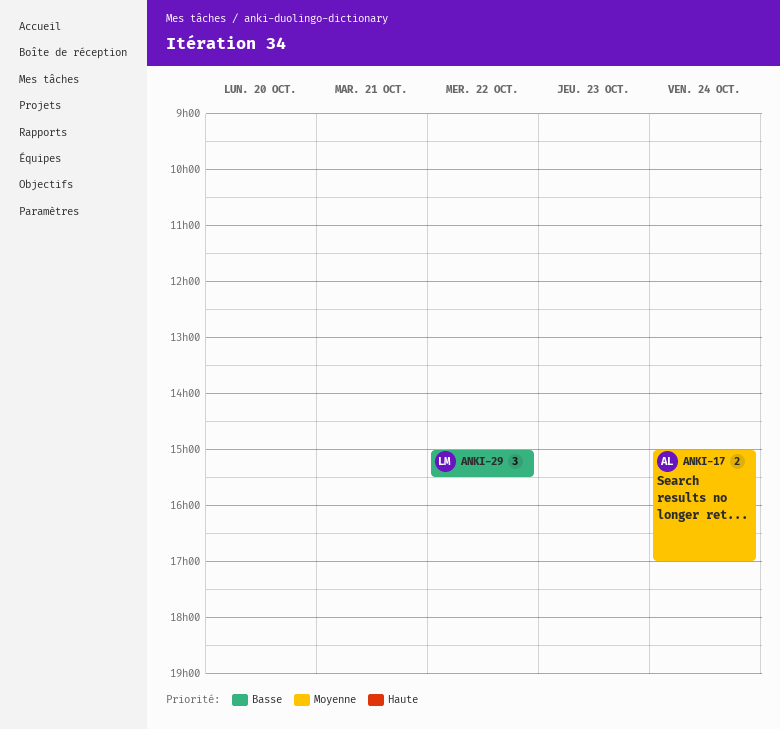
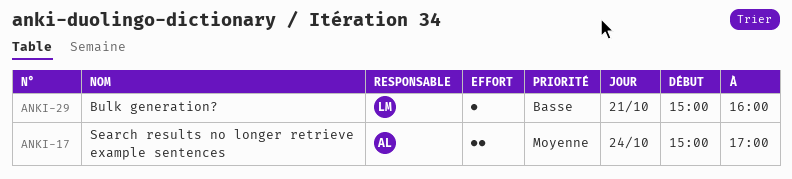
ANKI-29, estimate: 3 -> 1
ANKI-29, day: Oct 22 -> Oct 21
ANKI-29, ends: 15:30 -> 16:00

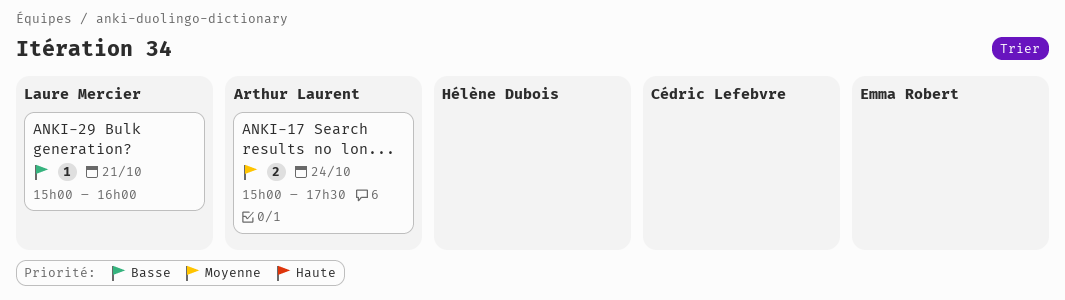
ANKI-17, ends: 17:00 -> 17:30

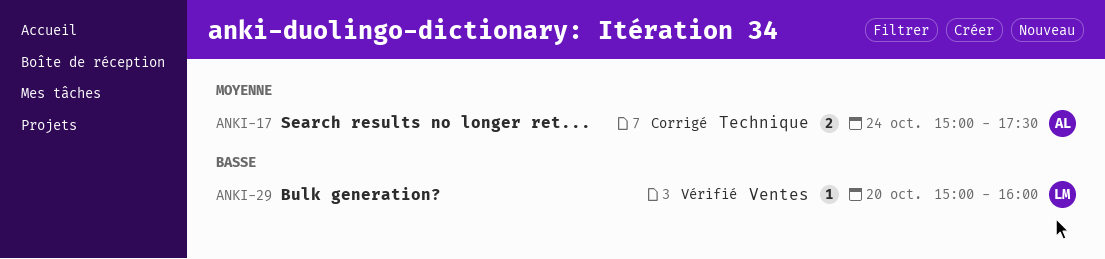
ANKI-29, day: Oct 21 -> Oct 20

